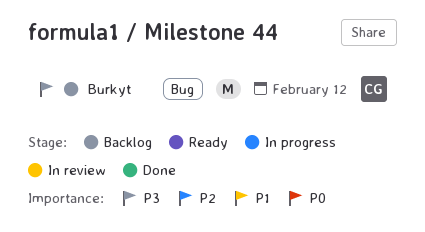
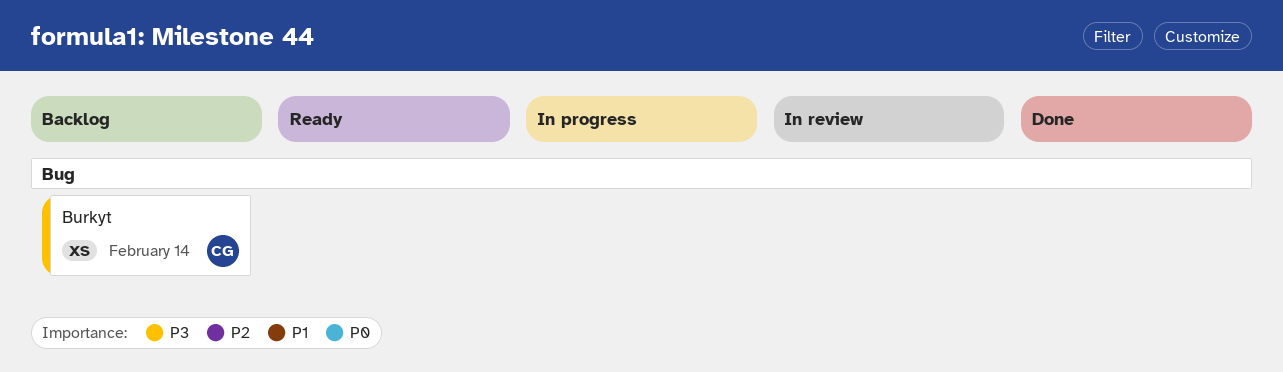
Burkyt, estimate: M -> XS
Burkyt, due: Feb 12 -> Feb 14

